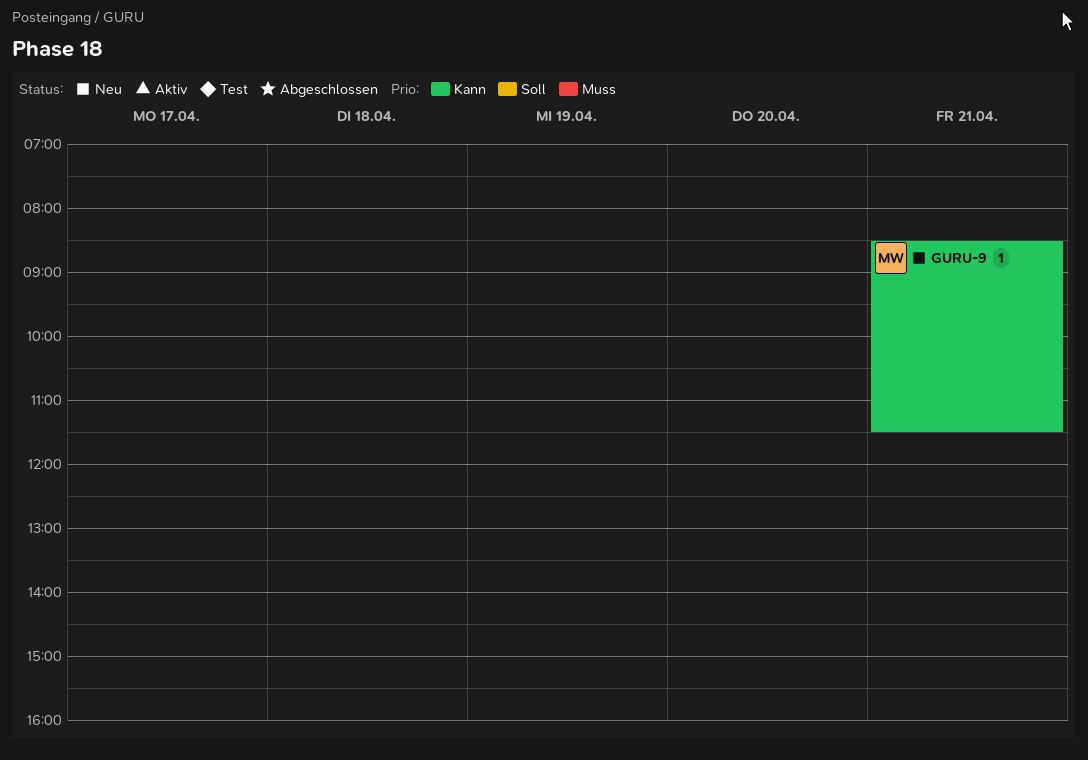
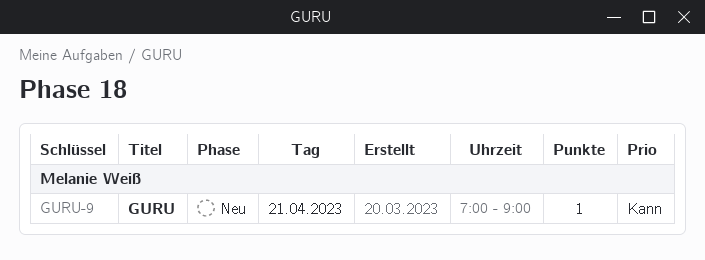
GURU-9, begins: 08:30 -> 07:00
GURU-9, ends: 11:30 -> 09:00

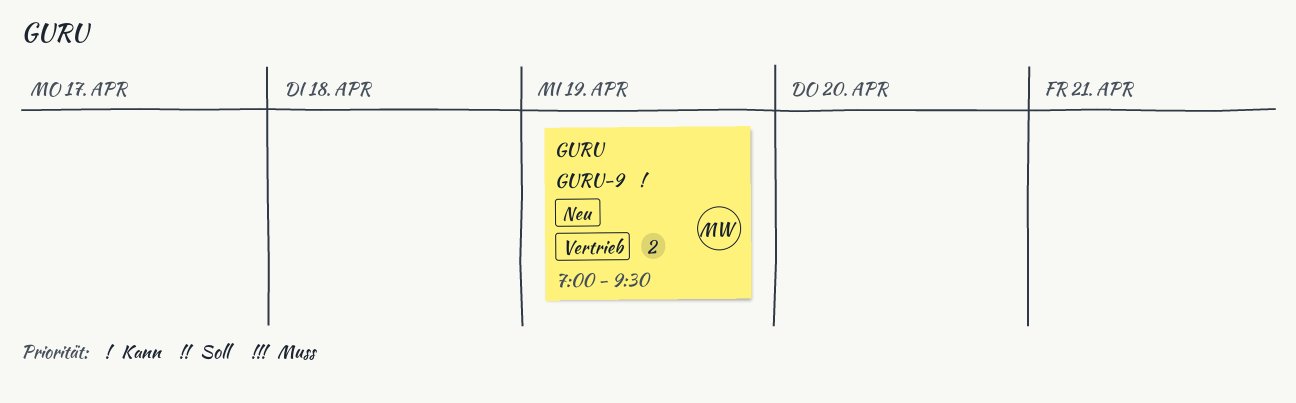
GURU-9, estimate: 1 -> 2
GURU-9, day: Apr 21 -> Apr 19
GURU-9, ends: 09:00 -> 09:30

